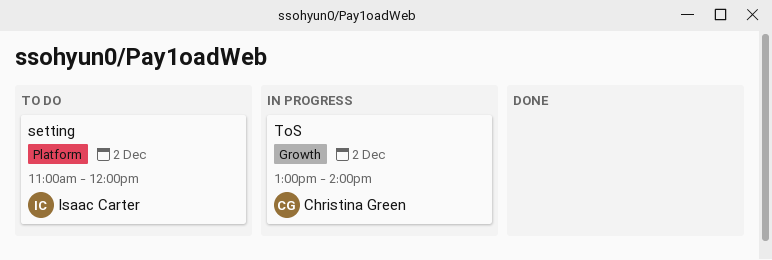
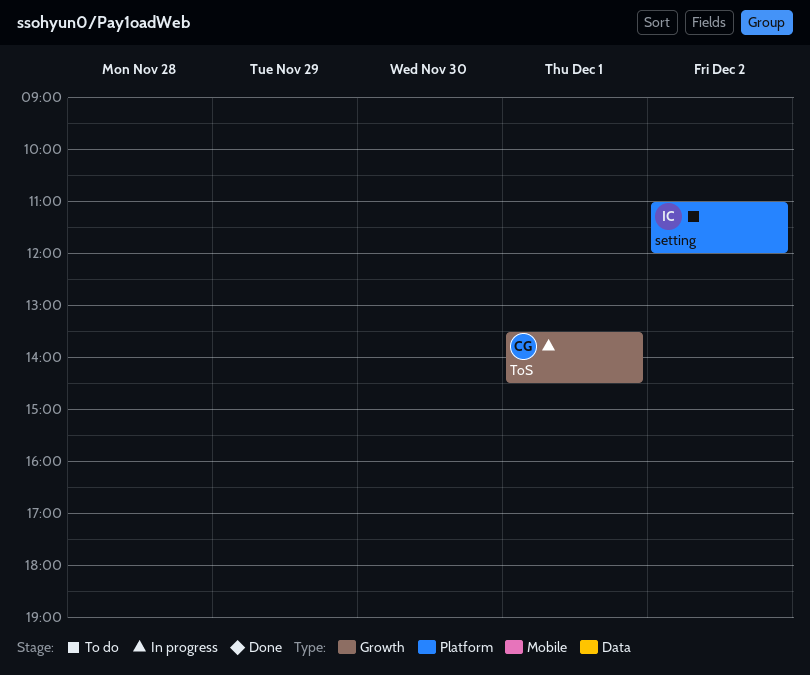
ToS, day: Dec 2 -> Dec 1
ToS, begins: 13:00 -> 13:30
ToS, ends: 14:00 -> 14:30

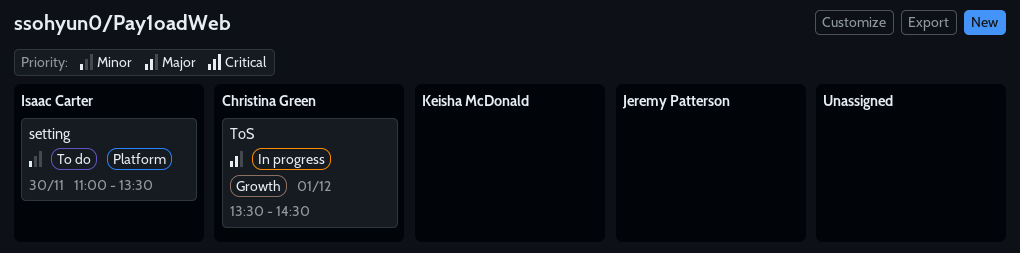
setting, day: Dec 2 -> Nov 30
setting, ends: 12:00 -> 13:30

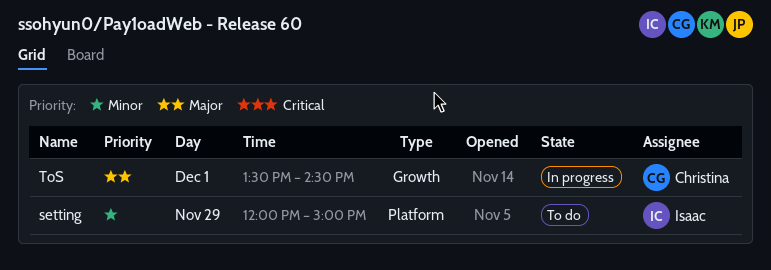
setting, day: Nov 30 -> Nov 29
setting, begins: 11:00 -> 12:00
setting, ends: 13:30 -> 15:00

